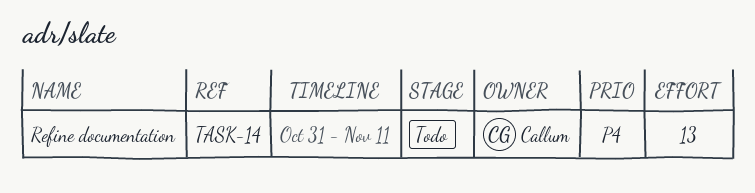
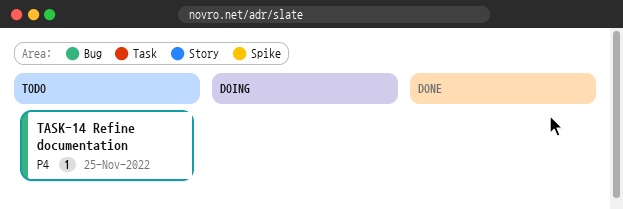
TASK-14, estimate: 13 -> 1
TASK-14, due: Nov 11 -> Nov 25

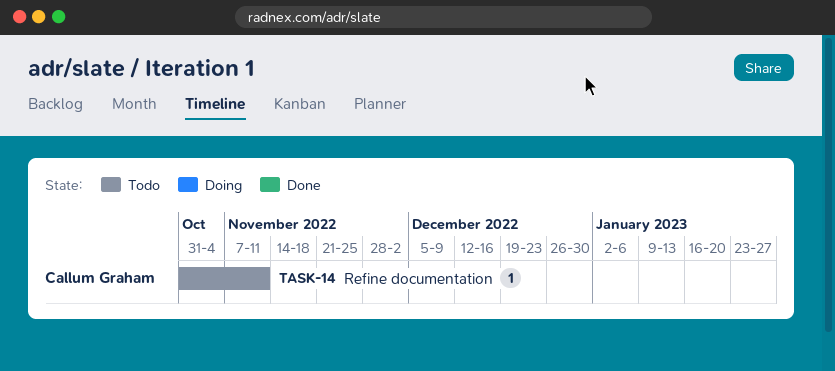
TASK-14, due: Nov 25 -> Nov 11

